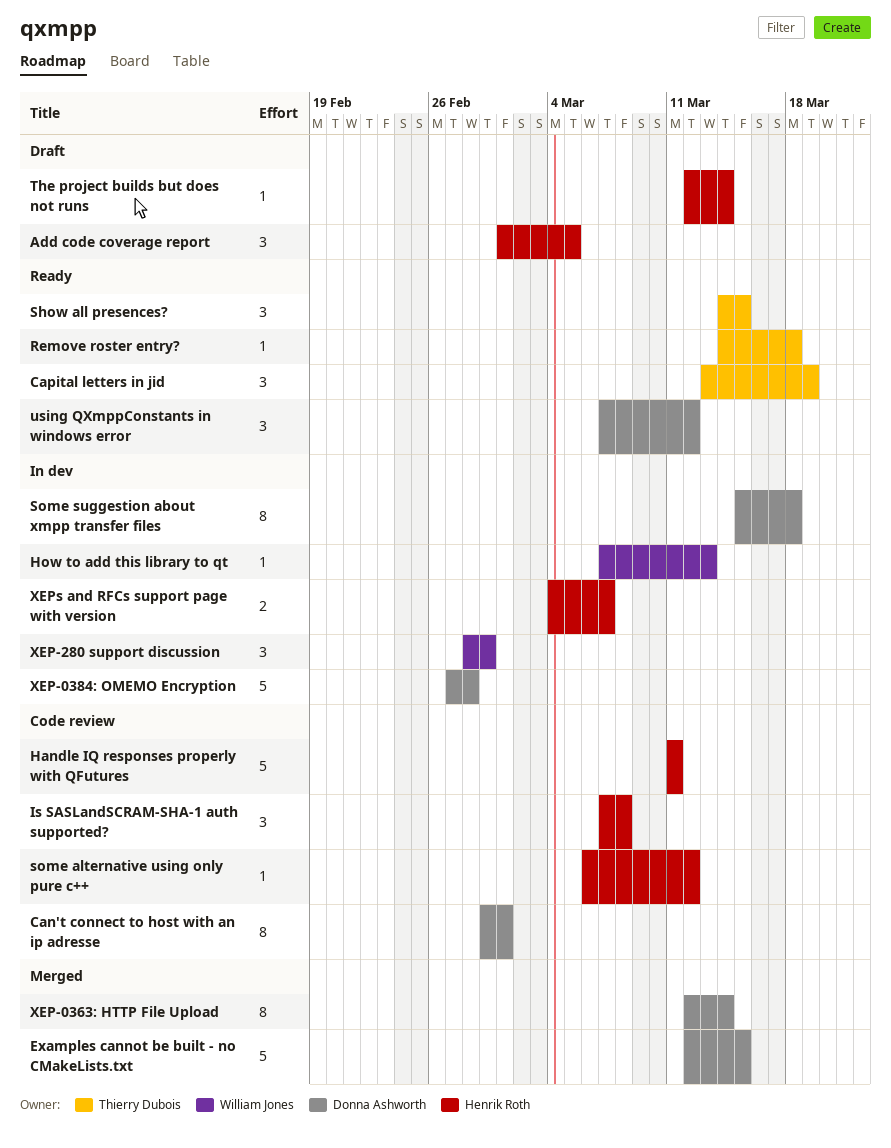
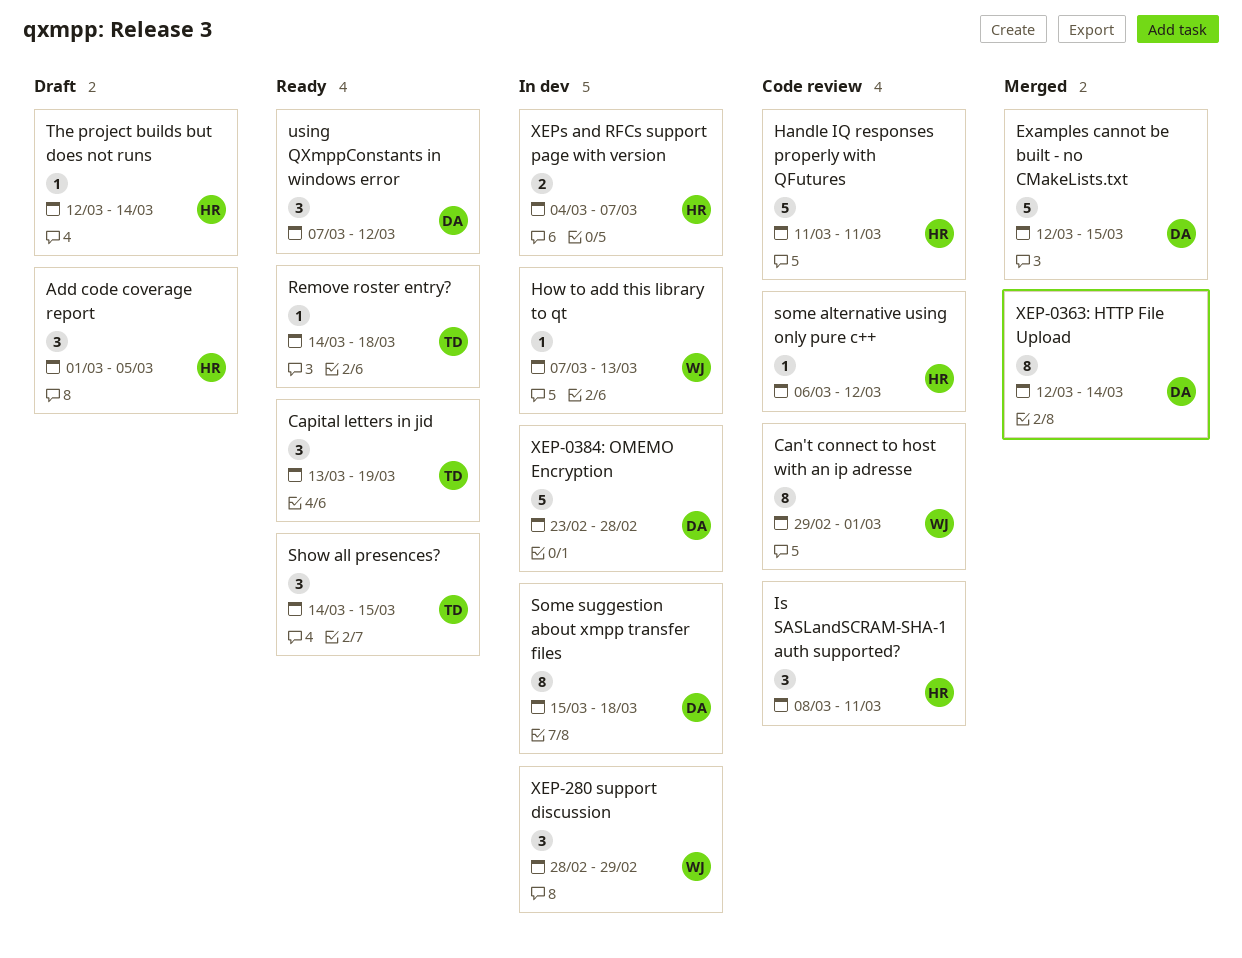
Can't connect to host with an ip adresse, owner: Donna Ashworth -> William Jones
Is SASLandSCRAM-SHA-1 auth supported?, start: Mar 7 -> Mar 8
Is SASLandSCRAM-SHA-1 auth supported?, due: Mar 8 -> Mar 11
XEP-0384: OMEMO Encryption, start: Feb 27 -> Feb 23

